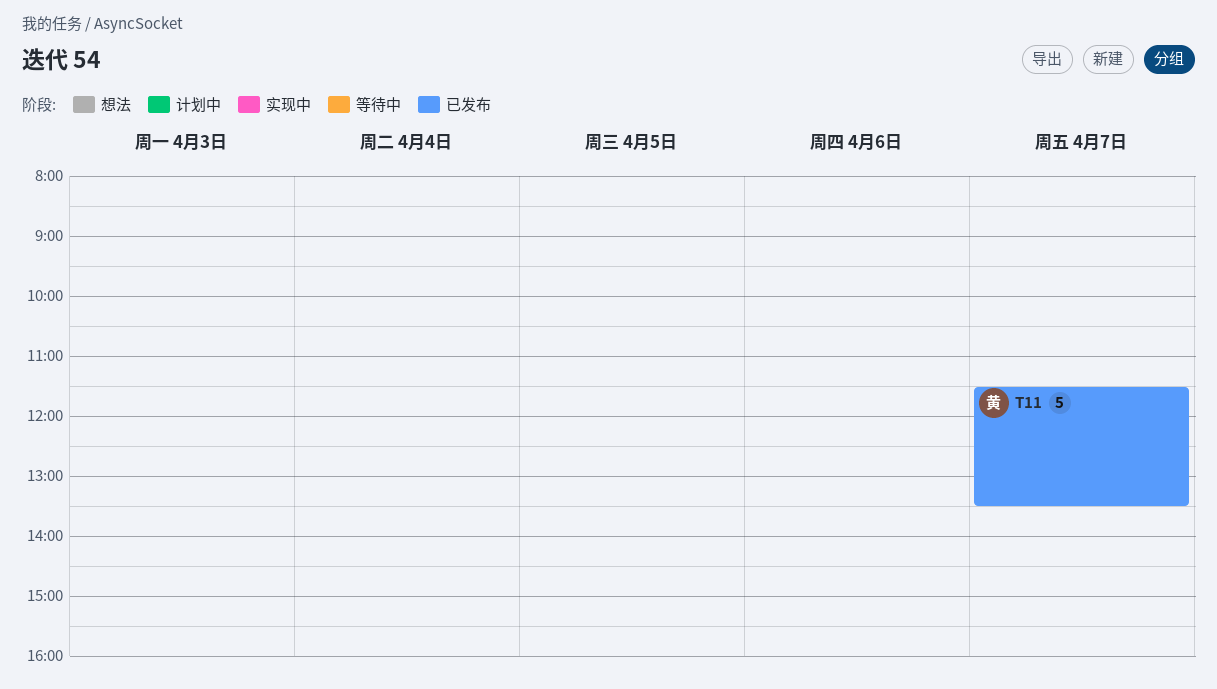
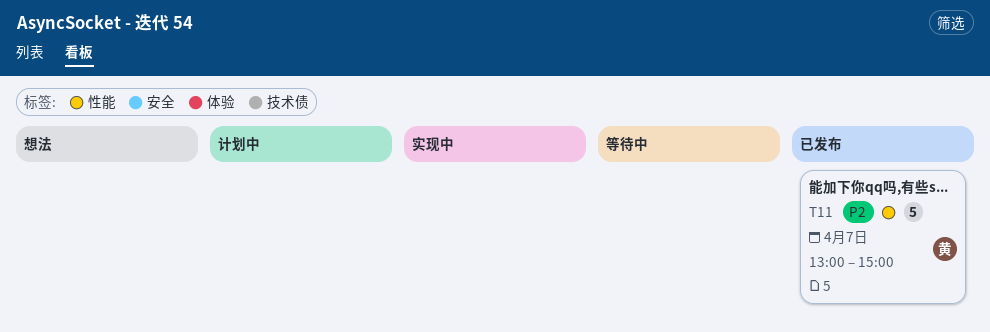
T11, begins: 11:30 -> 13:00
T11, ends: 13:30 -> 15:00

